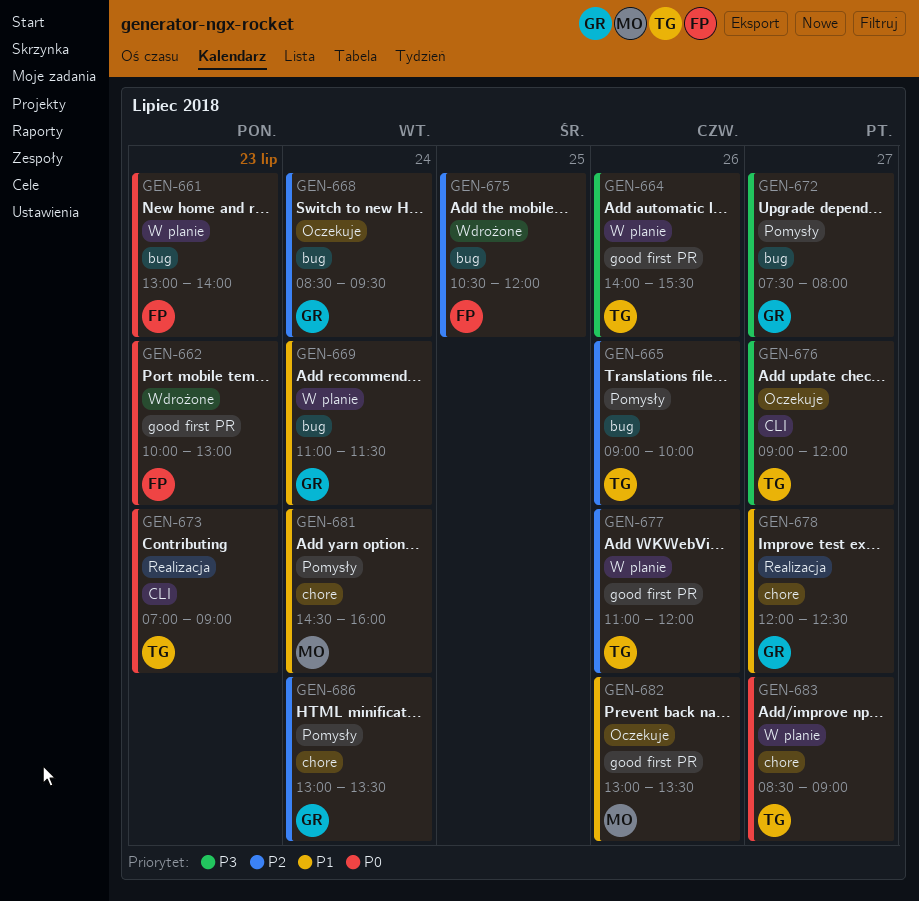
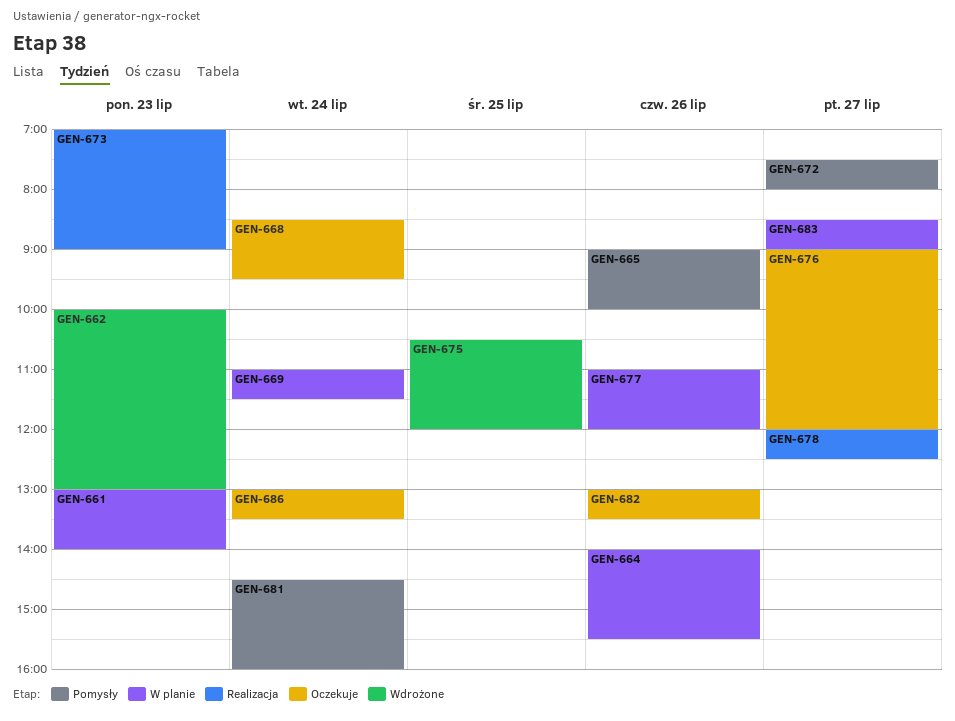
GEN-686, status: Pomysły -> Oczekuje

